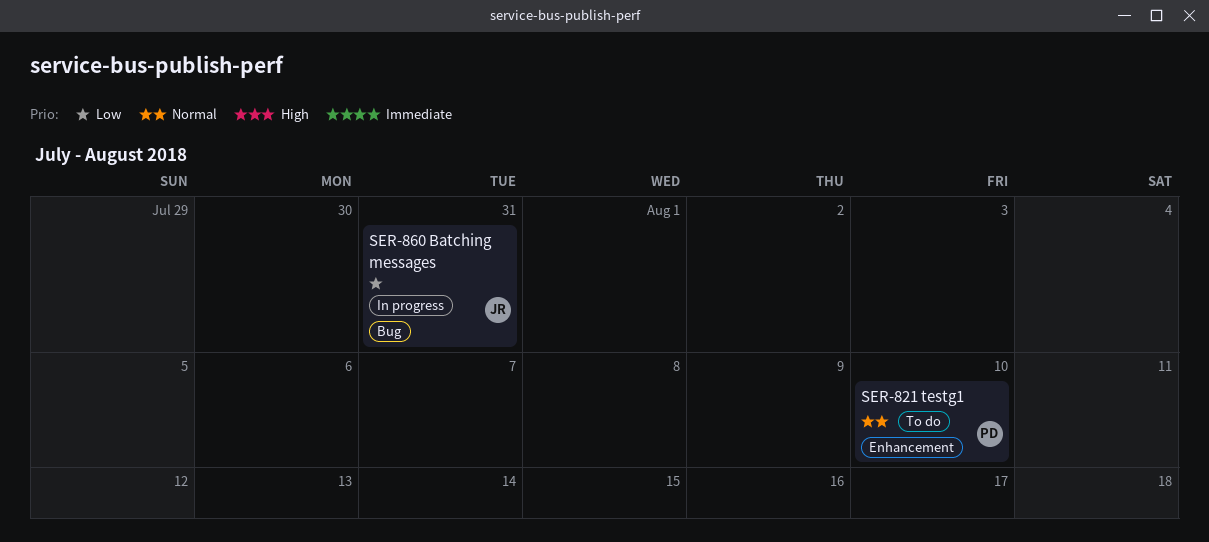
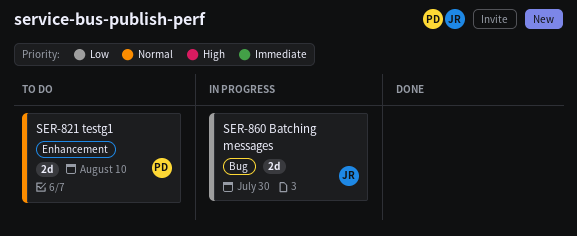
SER-860, due: Jul 31 -> Jul 30

